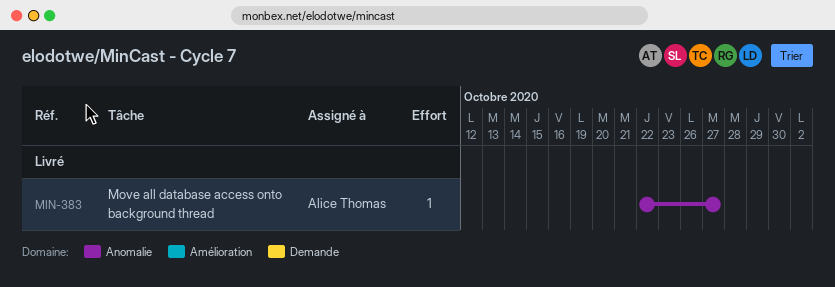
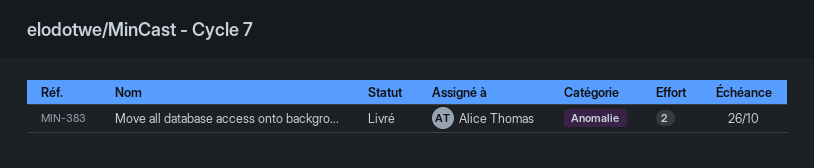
MIN-383, estimate: 1 -> 2
MIN-383, due: Oct 27 -> Oct 26

